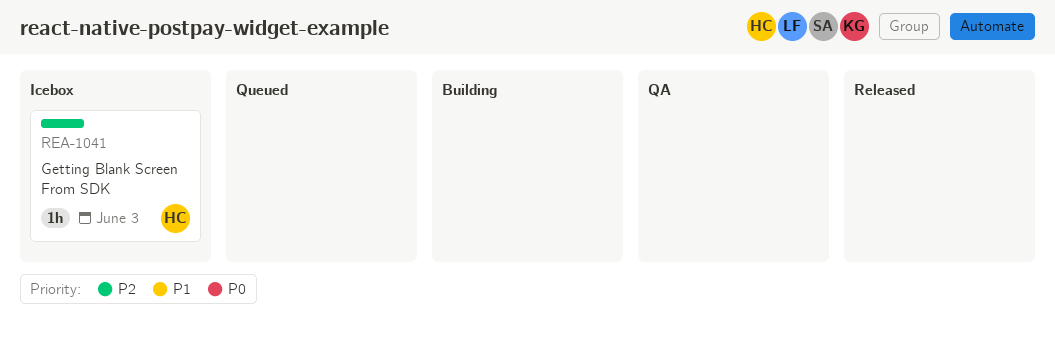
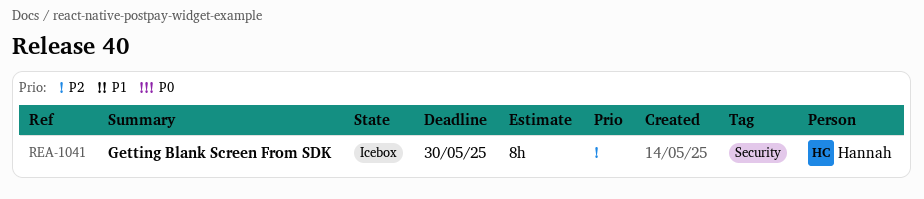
REA-1041, estimate: 1h -> 8h
REA-1041, due: Jun 3 -> May 30

